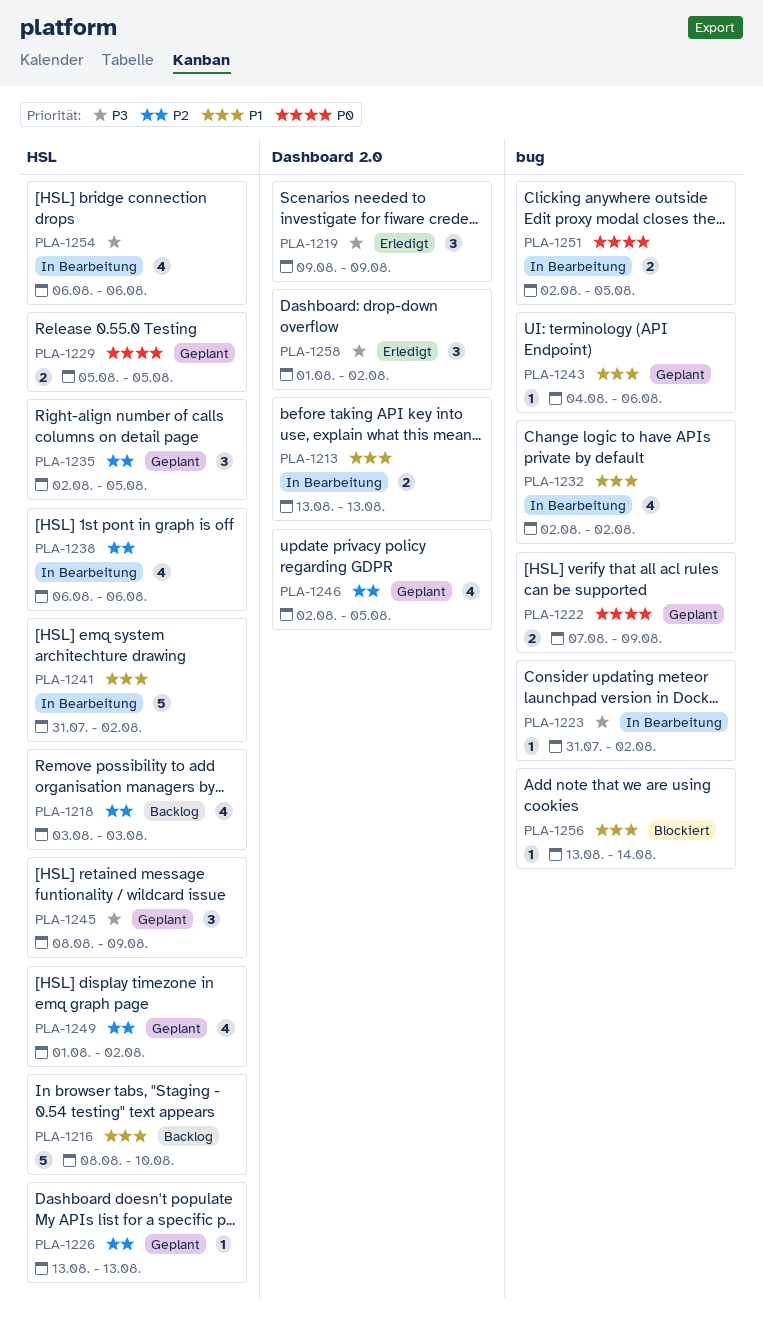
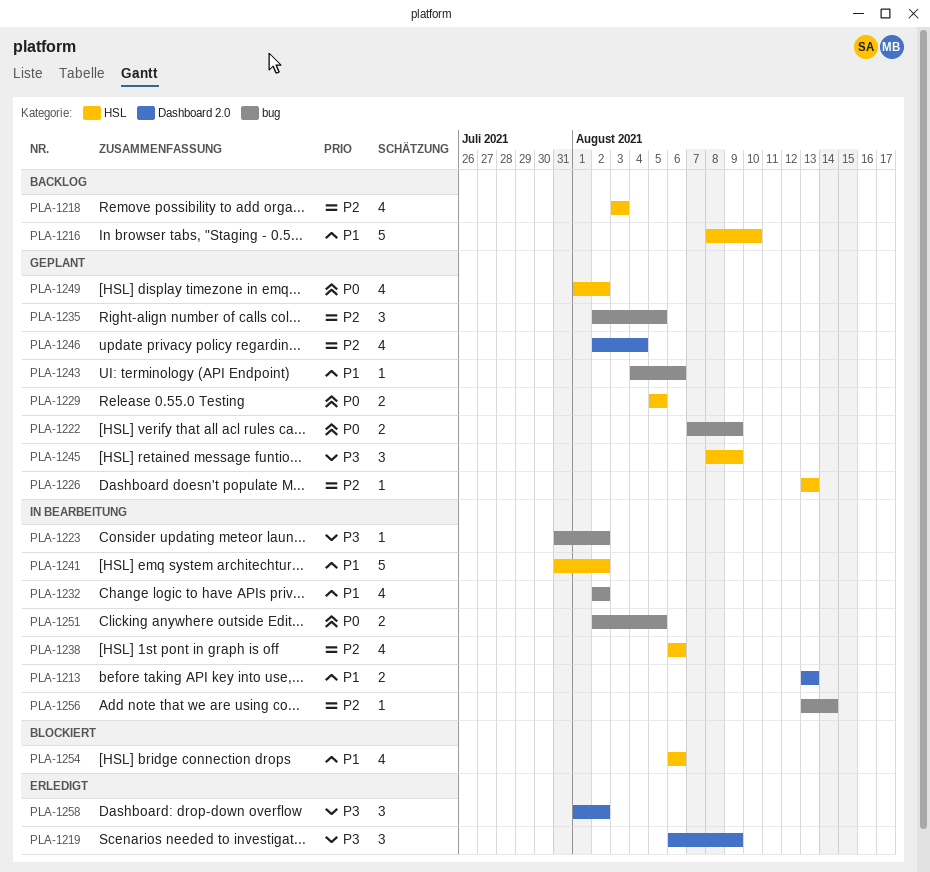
PLA-1219, start: Aug 9 -> Aug 6
PLA-1235, label: HSL -> bug
PLA-1246, due: Aug 5 -> Aug 4
PLA-1249, priority: P2 -> P0
PLA-1254, status: In Bearbeitung -> Blockiert
PLA-1254, priority: P3 -> P1
PLA-1256, status: Blockiert -> In Bearbeitung
PLA-1256, priority: P1 -> P2

